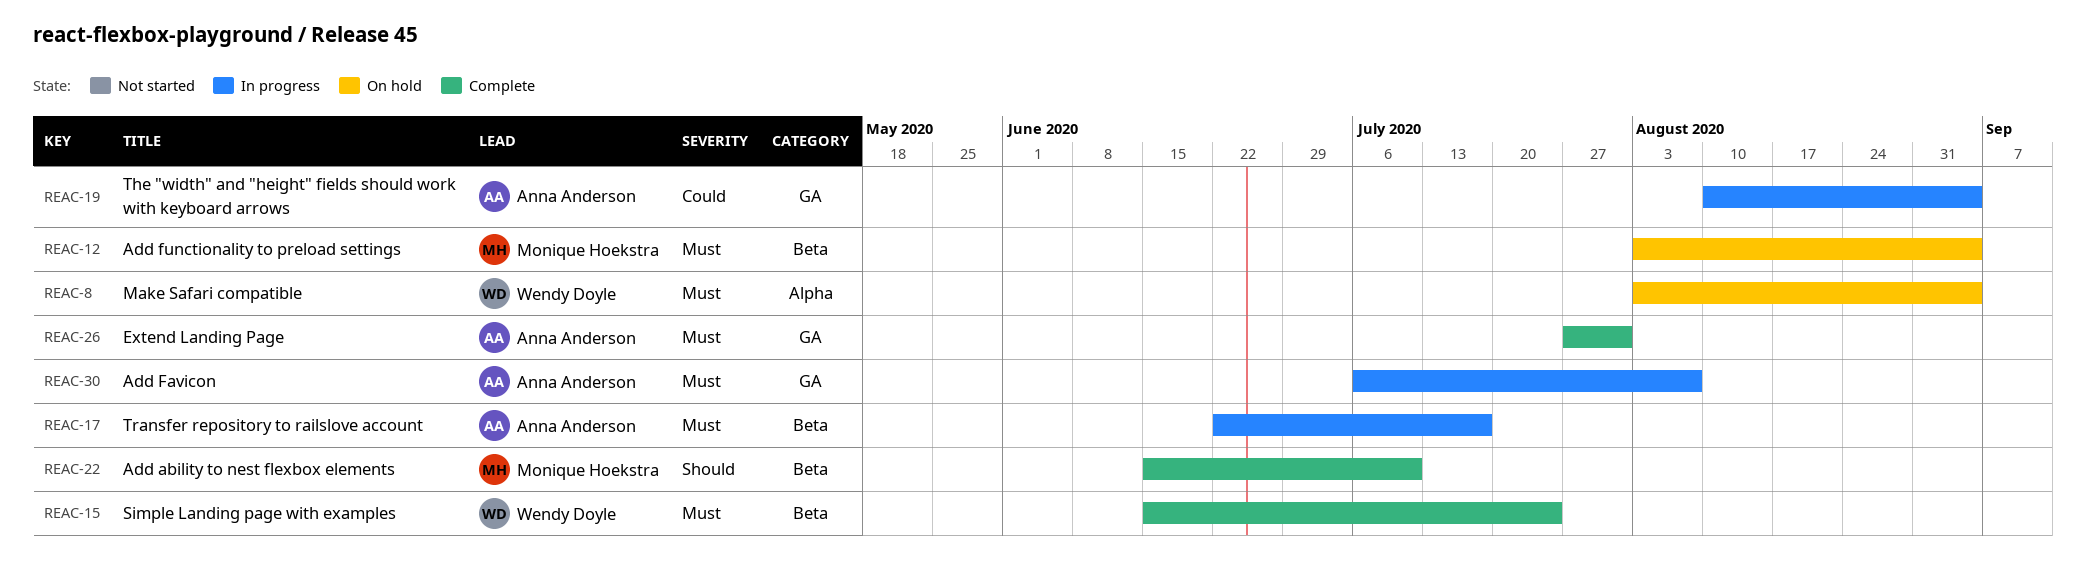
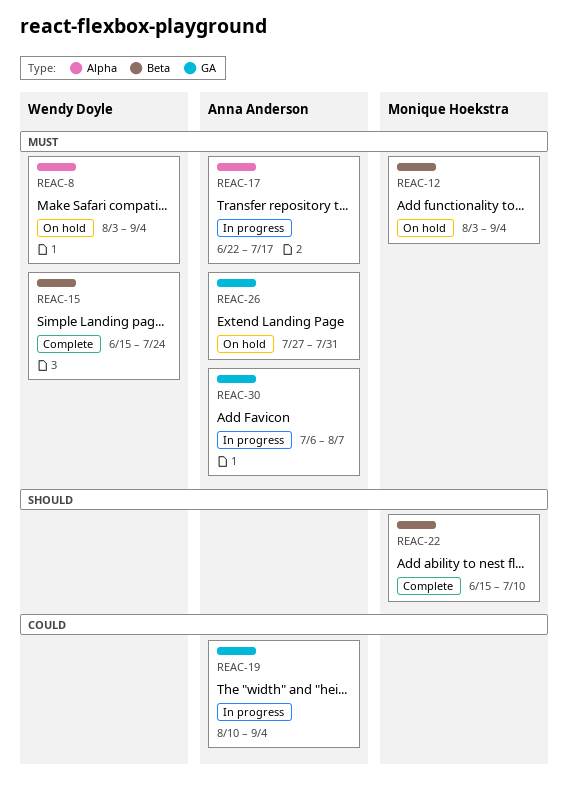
REAC-17, label: Beta -> Alpha
REAC-26, status: Complete -> On hold

